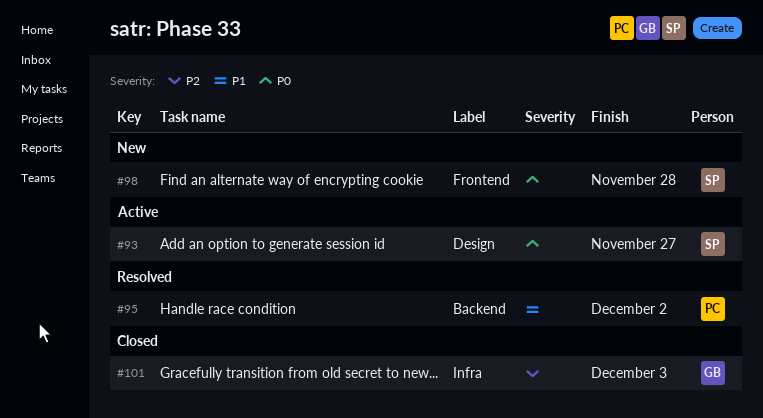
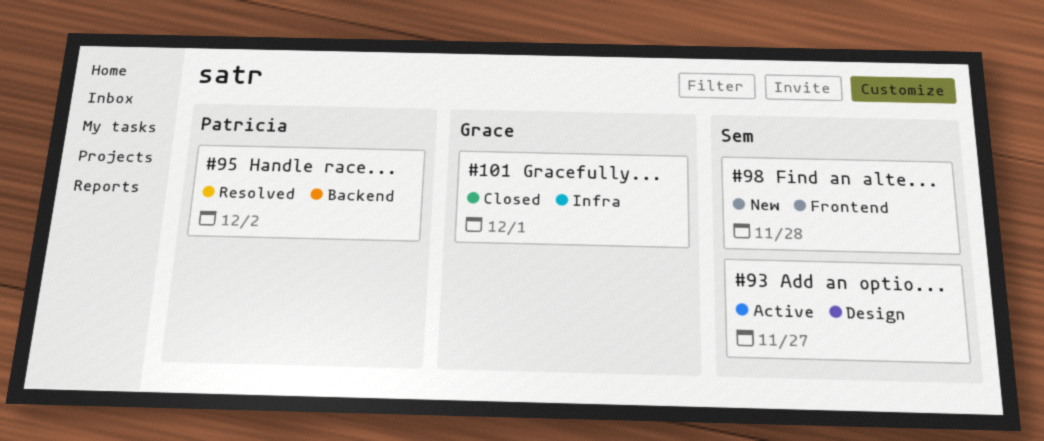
#101, due: Dec 3 -> Dec 1

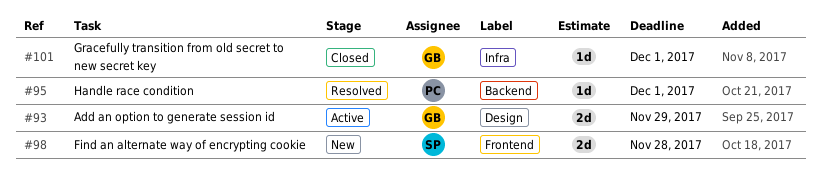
#93, owner: Sem -> Grace
#93, due: Nov 27 -> Nov 29
#95, due: Dec 2 -> Dec 1

